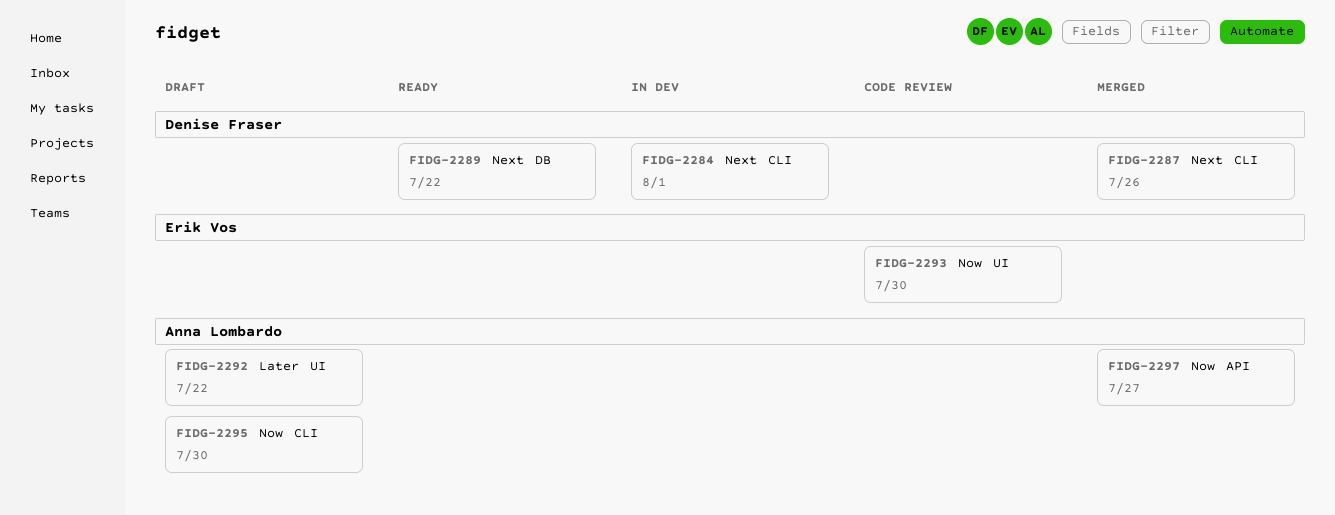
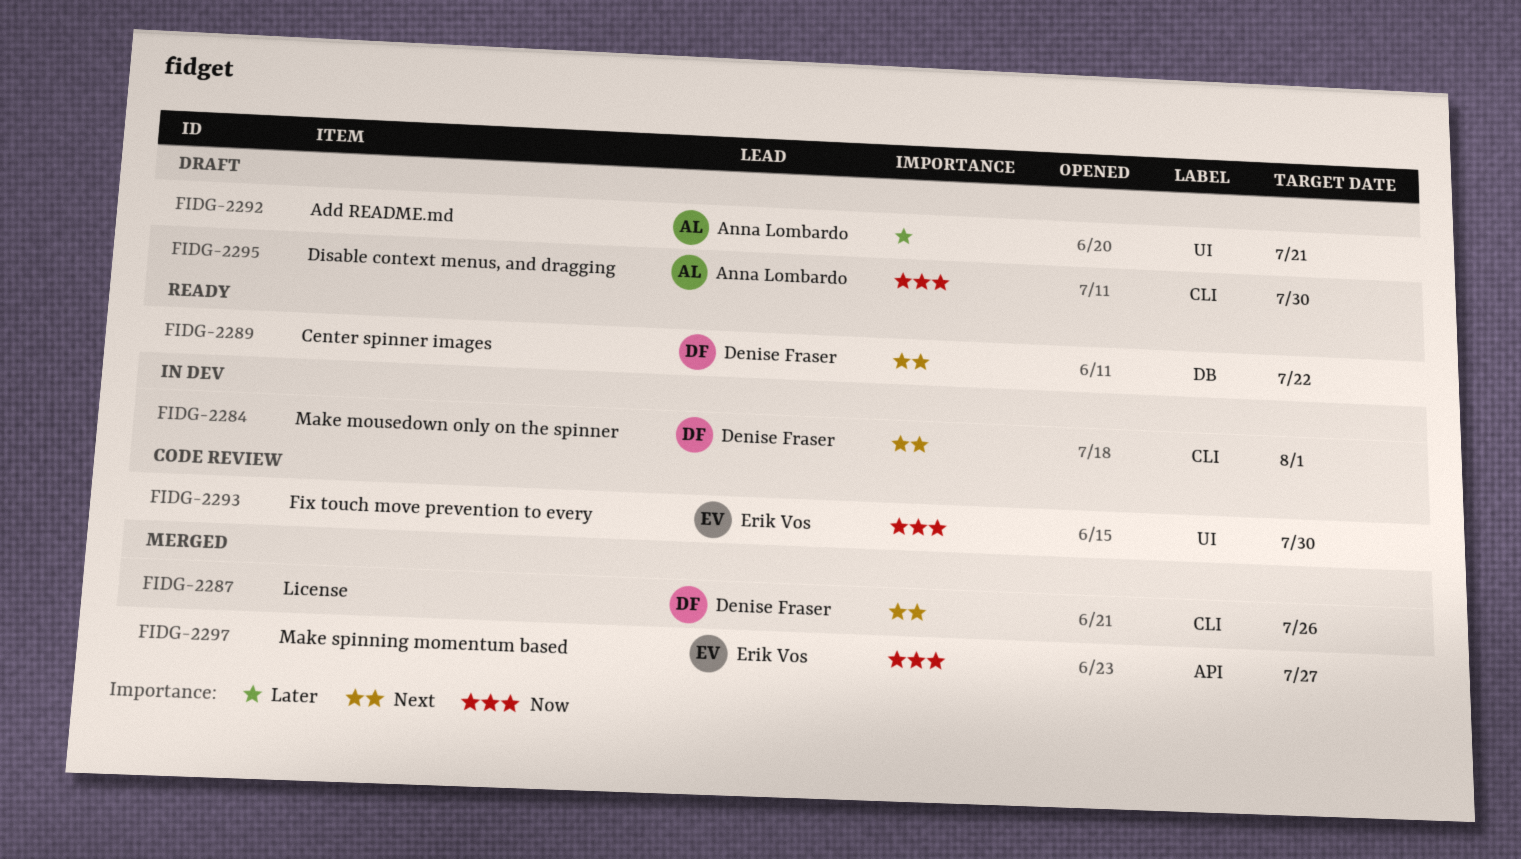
FIDG-2292, due: Jul 22 -> Jul 21
FIDG-2297, owner: Anna Lombardo -> Erik Vos

